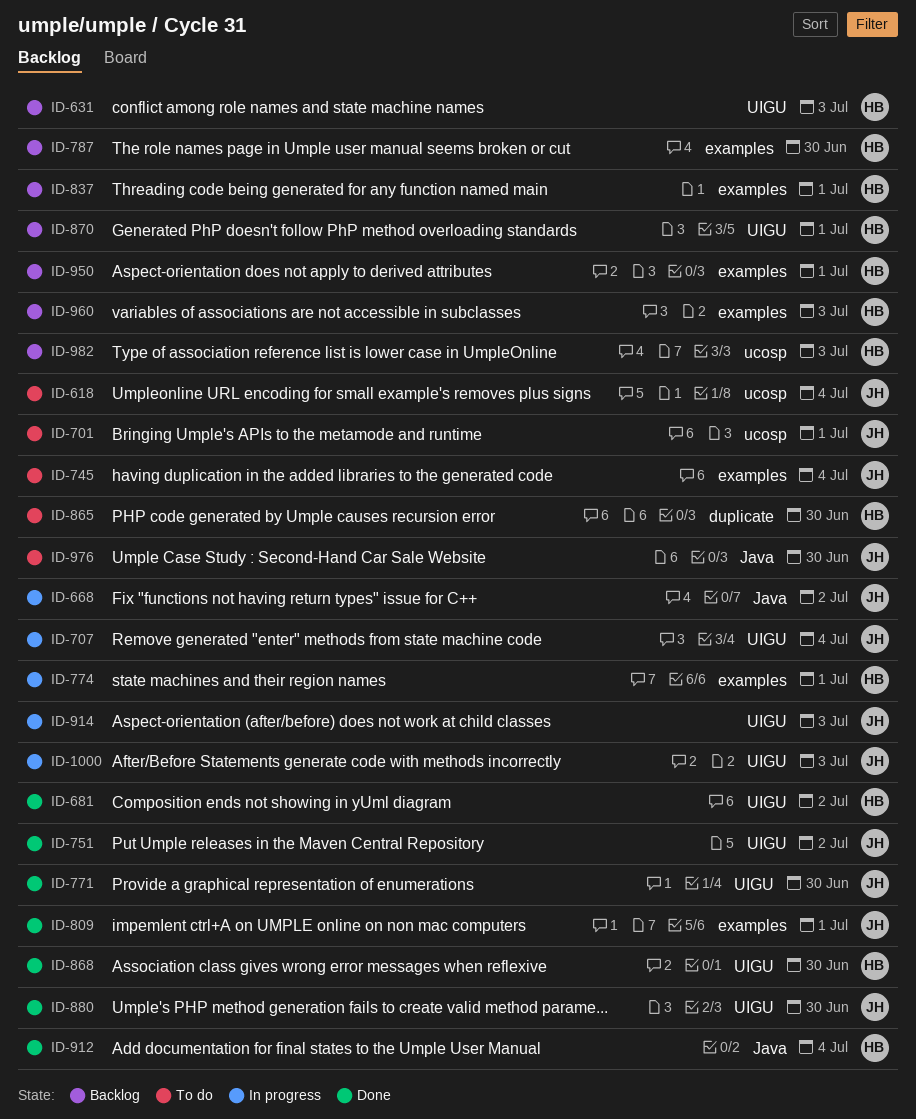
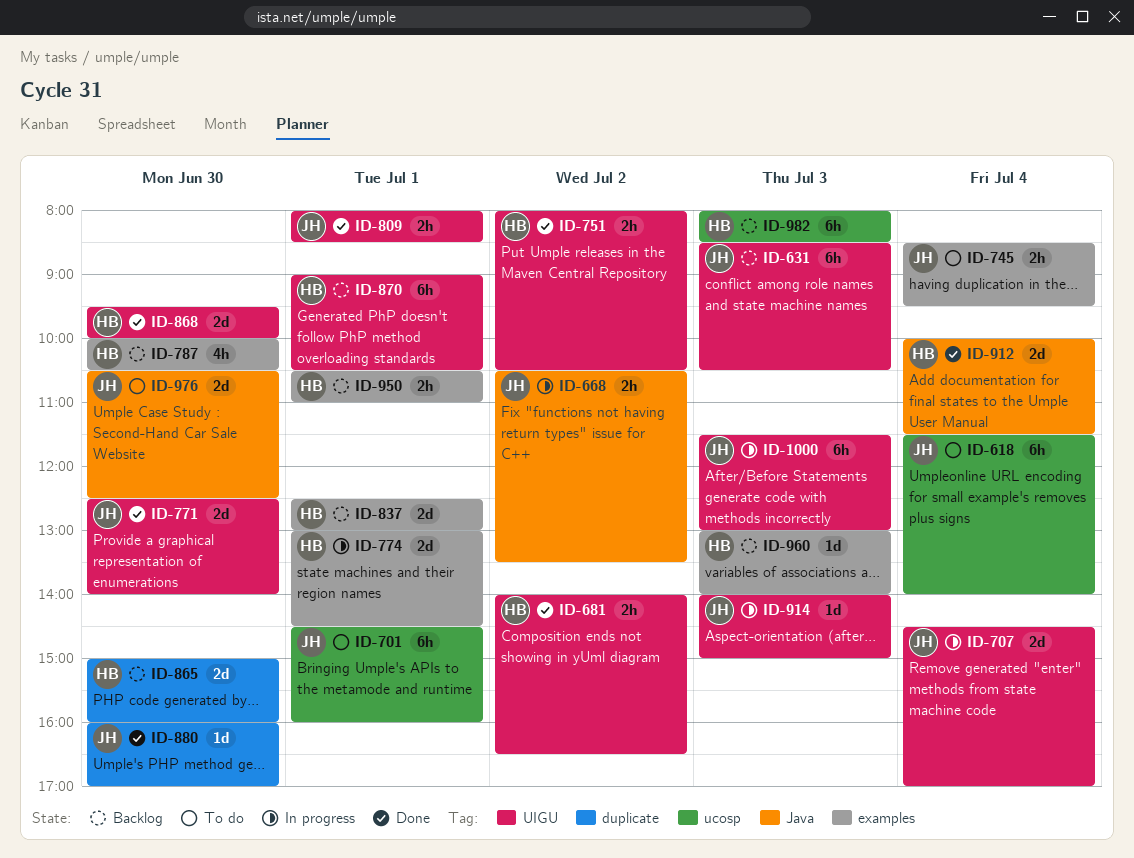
ID-631, owner: HB -> JH
ID-751, owner: JH -> HB
ID-809, label: examples -> UIGU
ID-865, status: To do -> Backlog
ID-880, label: UIGU -> duplicate

